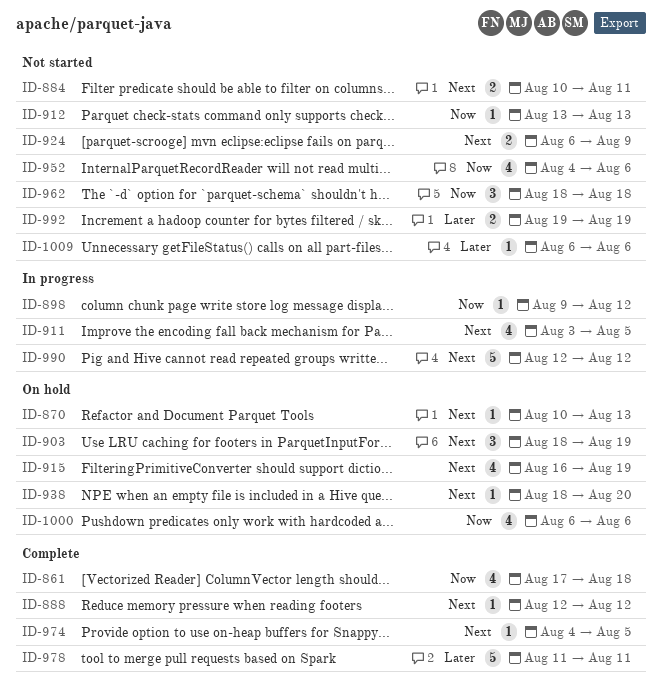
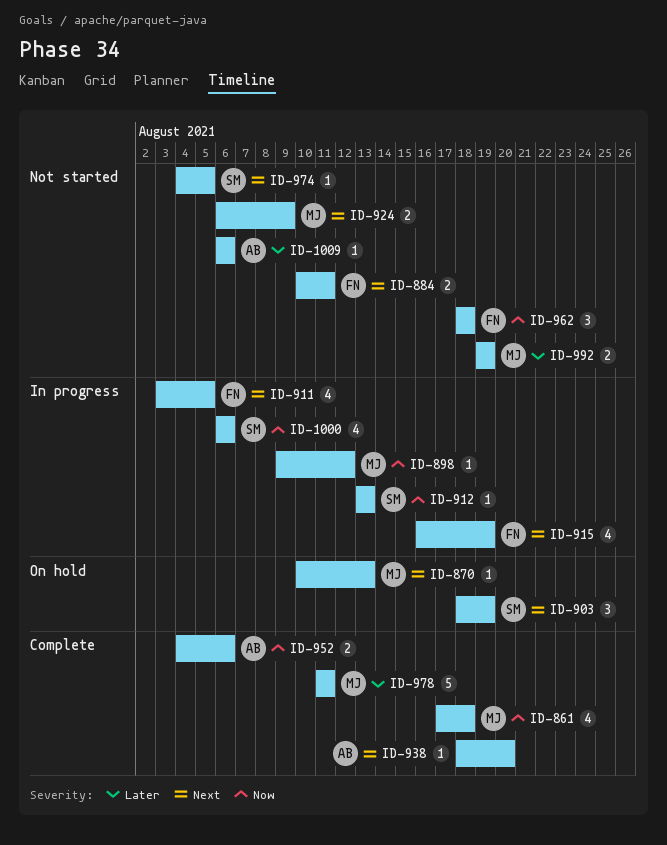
ID-888: present -> none
ID-912, status: Not started -> In progress
ID-915, status: On hold -> In progress
ID-938, status: On hold -> Complete
ID-952, status: Not started -> Complete
ID-952, estimate: 4 -> 2
ID-974, status: Complete -> Not started
ID-990: present -> none
ID-1000, status: On hold -> In progress

